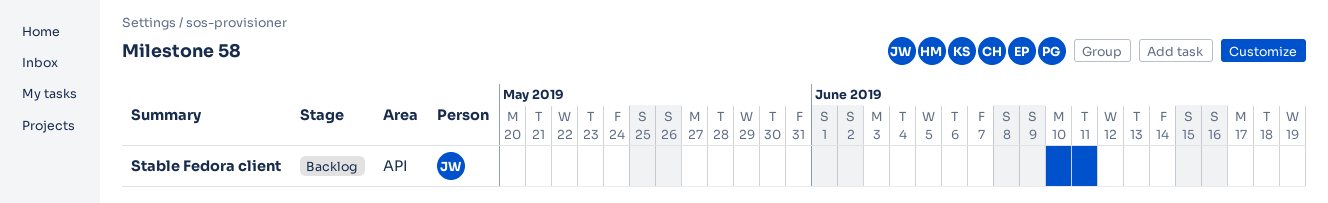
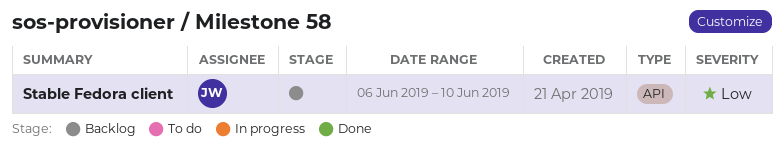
Stable Fedora client, start: Jun 10 -> Jun 6
Stable Fedora client, due: Jun 11 -> Jun 10

